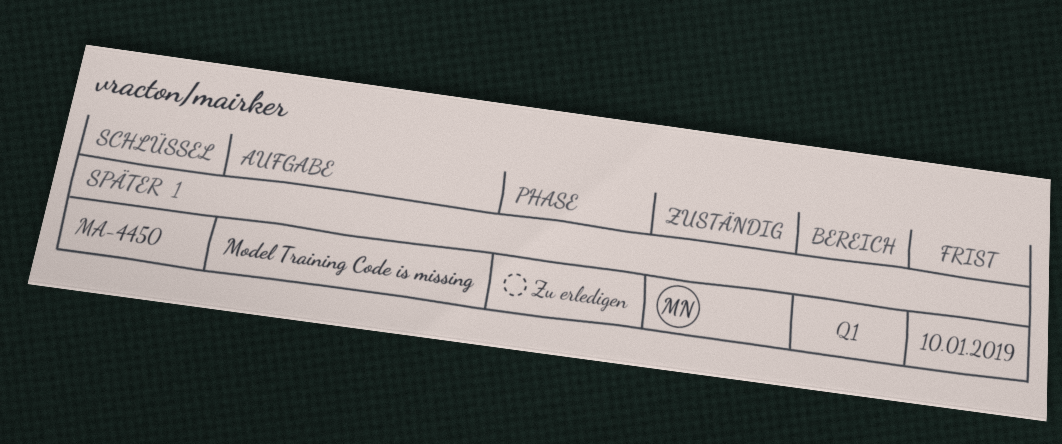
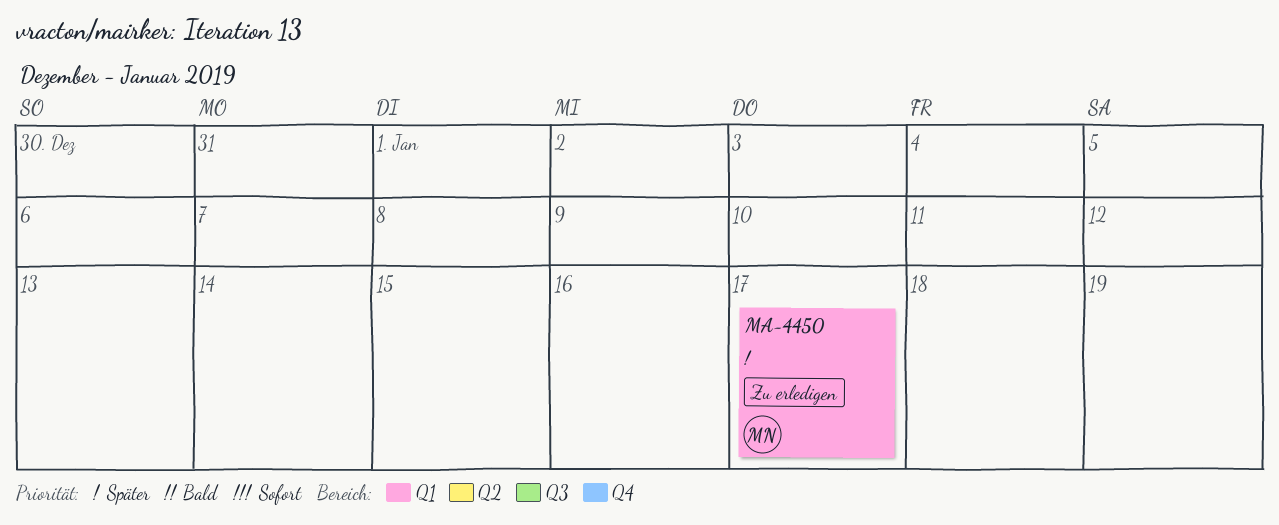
MA-4450, due: Jan 10 -> Jan 17

